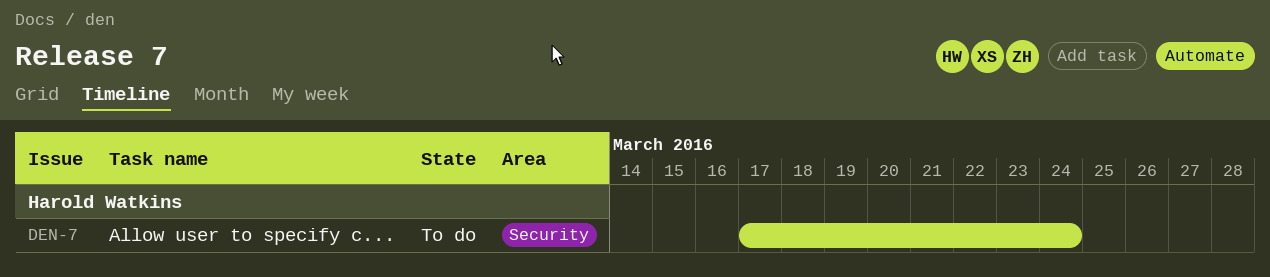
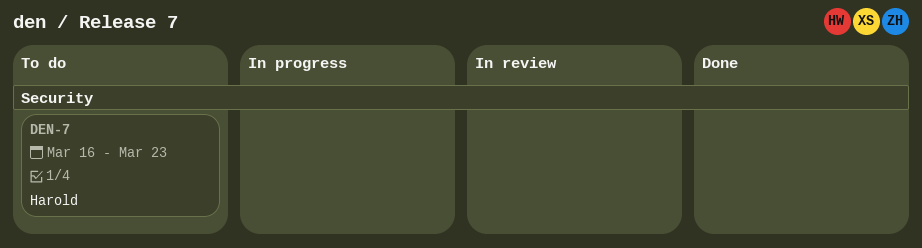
DEN-7, start: Mar 17 -> Mar 16
DEN-7, due: Mar 24 -> Mar 23

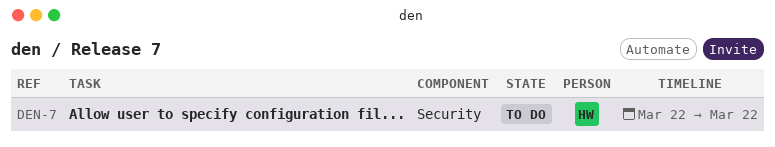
DEN-7, start: Mar 16 -> Mar 22
DEN-7, due: Mar 23 -> Mar 22

